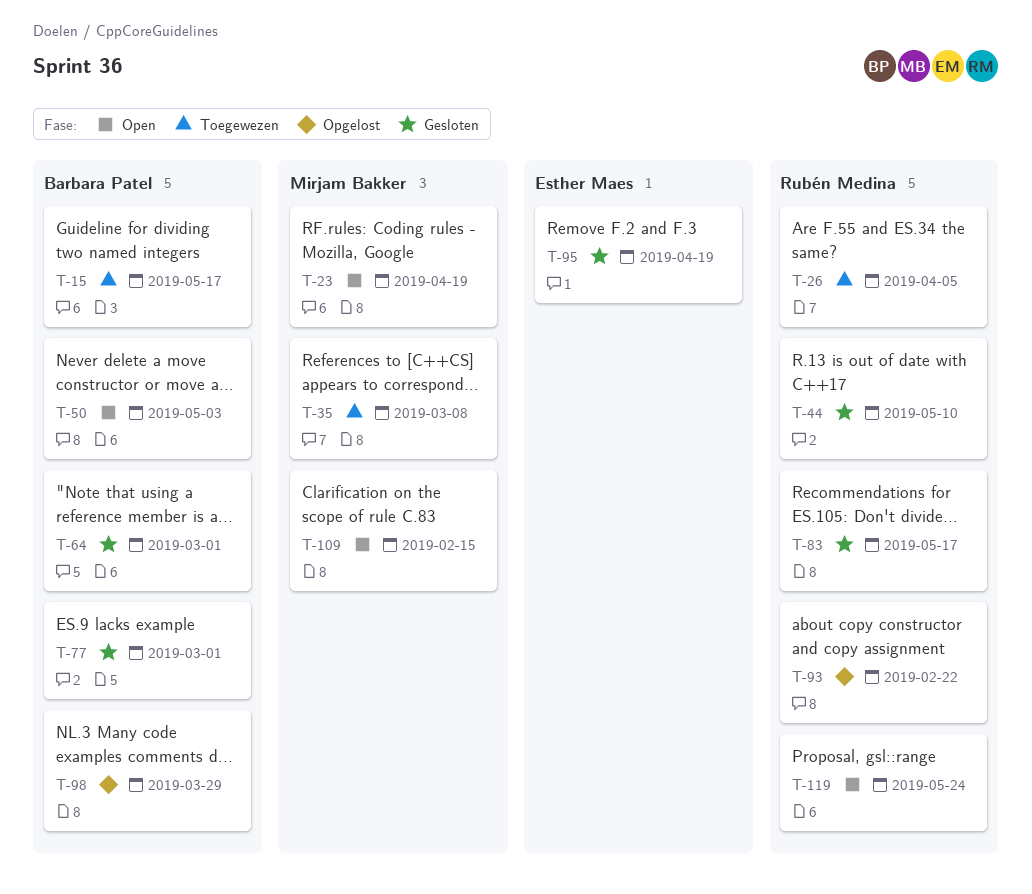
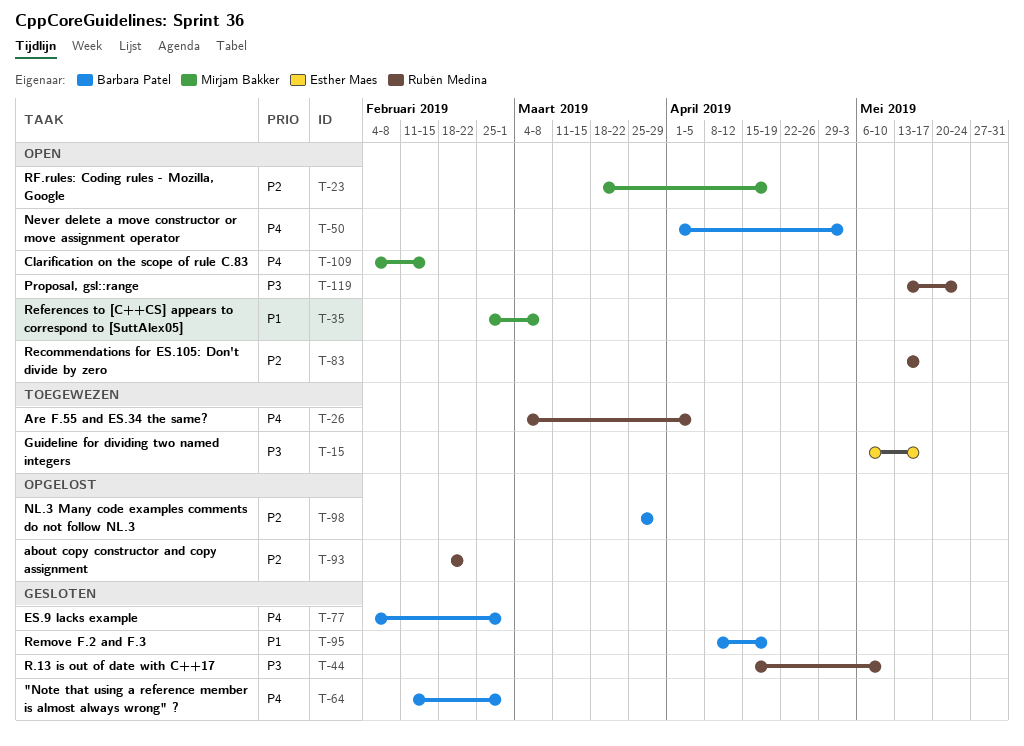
T-15, owner: Barbara Patel -> Esther Maes
T-35, status: Toegewezen -> Open
T-83, status: Gesloten -> Open
T-95, owner: Esther Maes -> Barbara Patel

